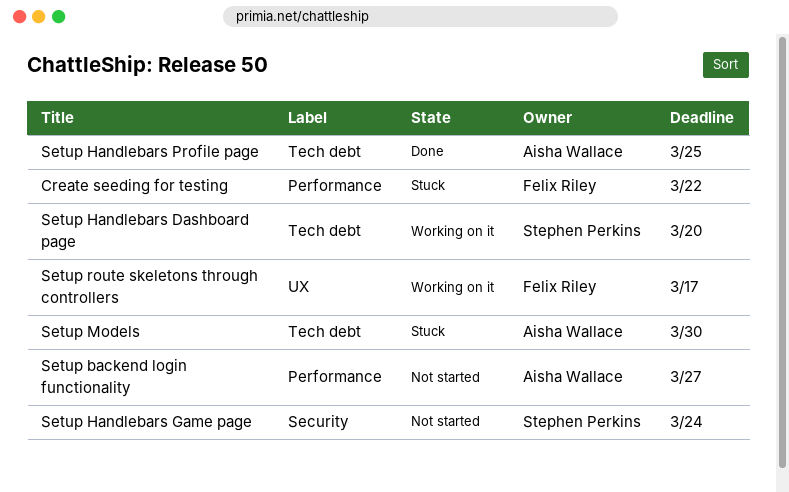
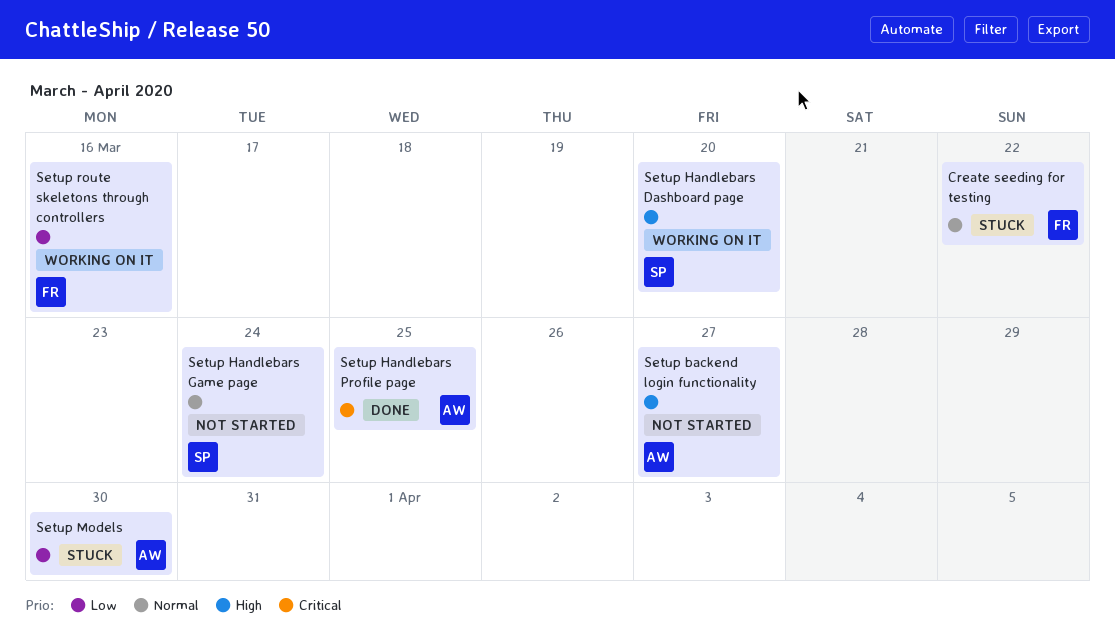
Setup route skeletons through controllers, due: Mar 17 -> Mar 16

